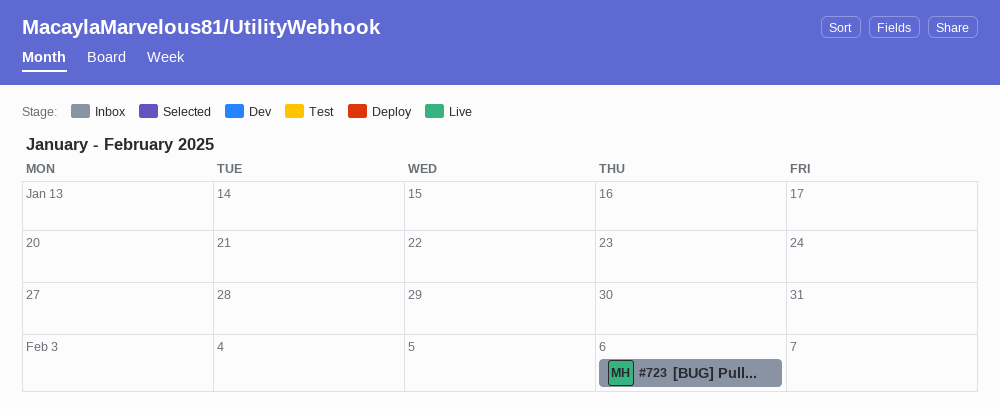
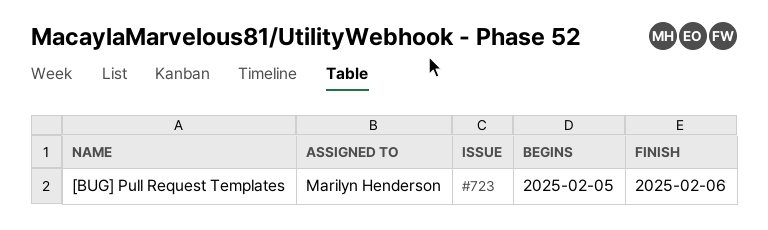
#723, start: Feb 6 -> Feb 5

